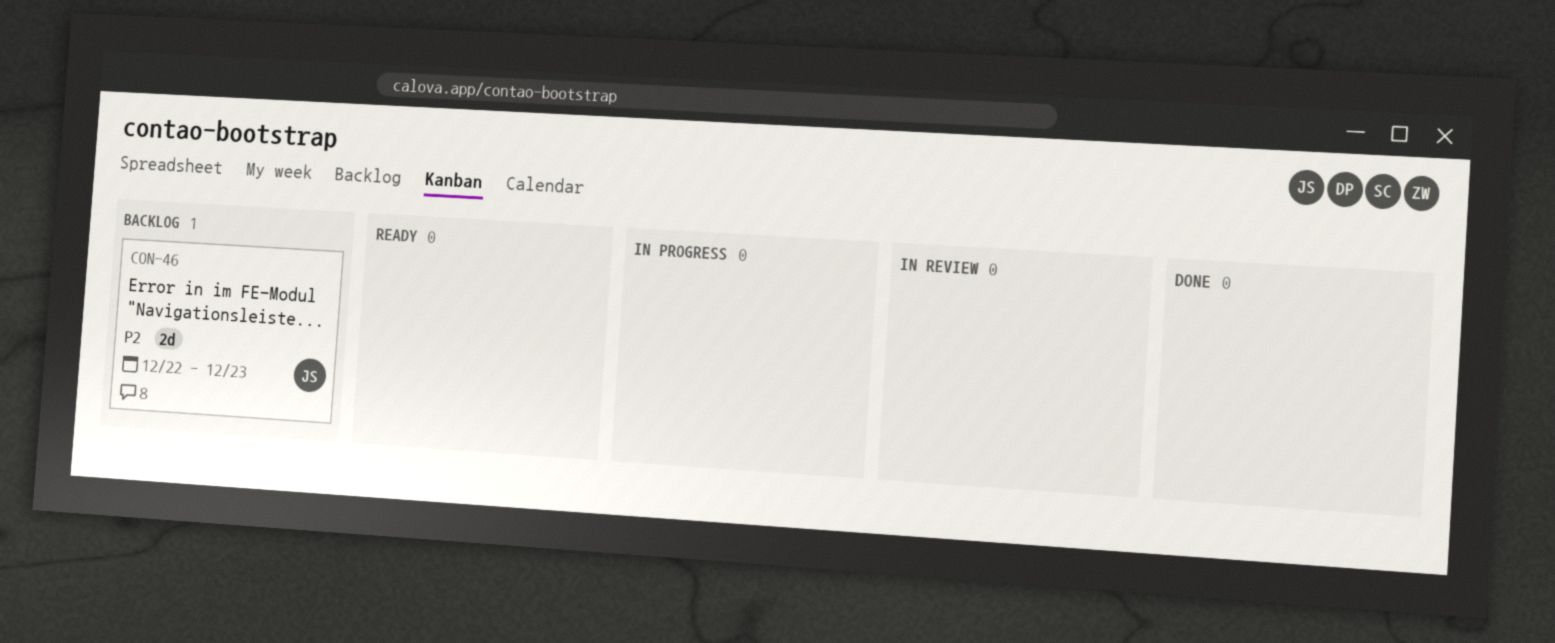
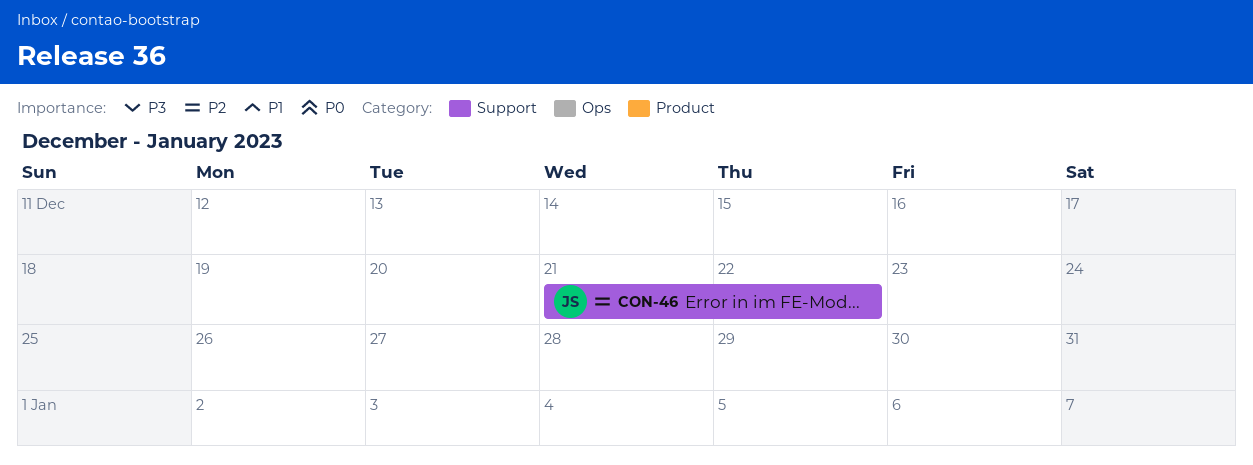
CON-46, start: Dec 22 -> Dec 21
CON-46, due: Dec 23 -> Dec 22

